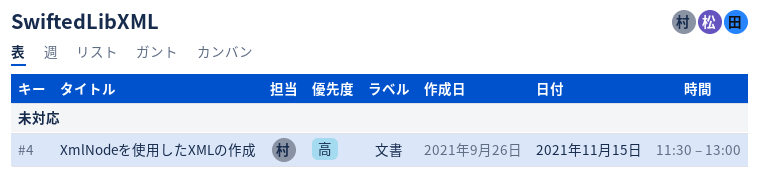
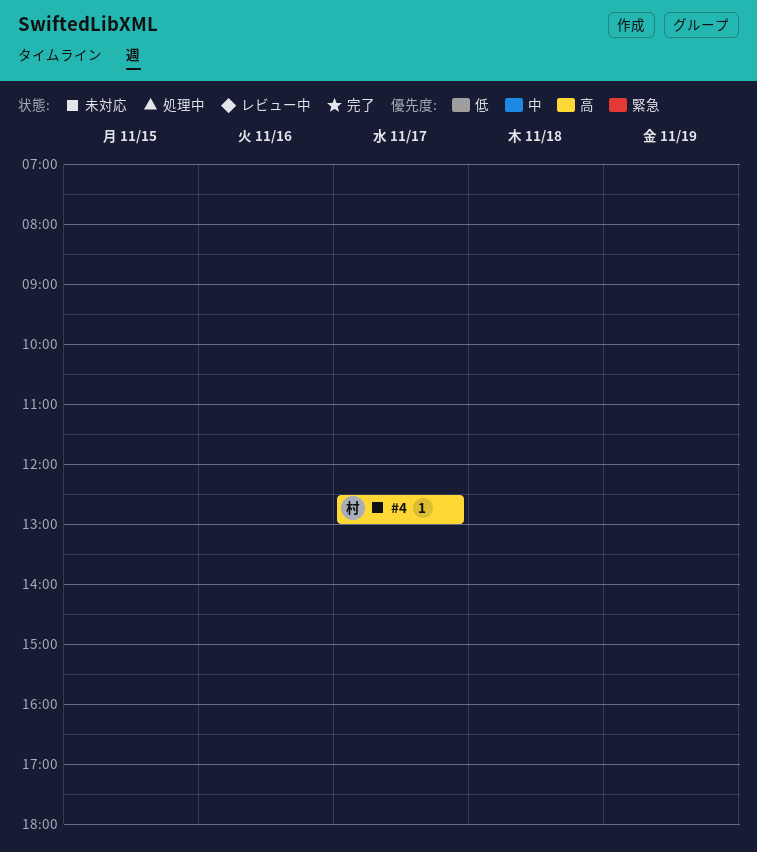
#4, day: Nov 15 -> Nov 17
#4, begins: 11:30 -> 12:30

